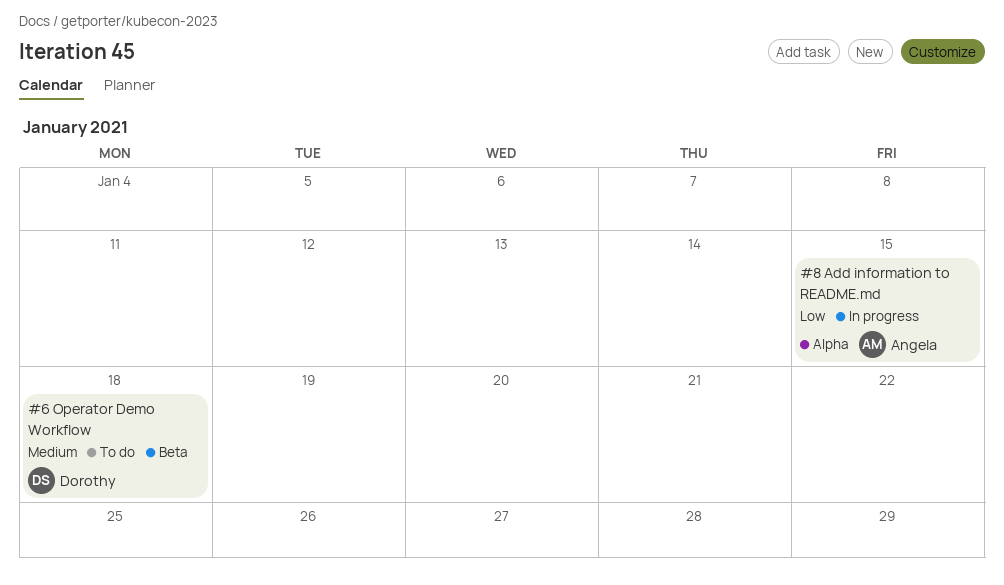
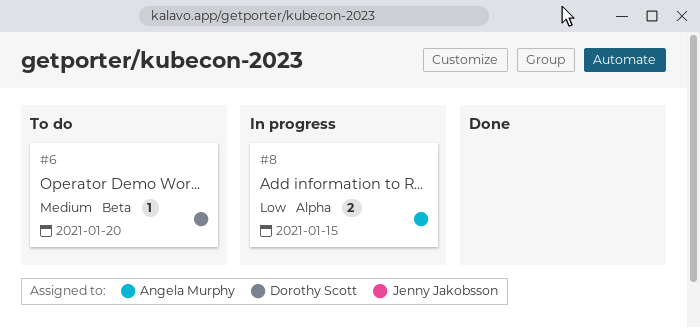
#6, due: Jan 18 -> Jan 20

